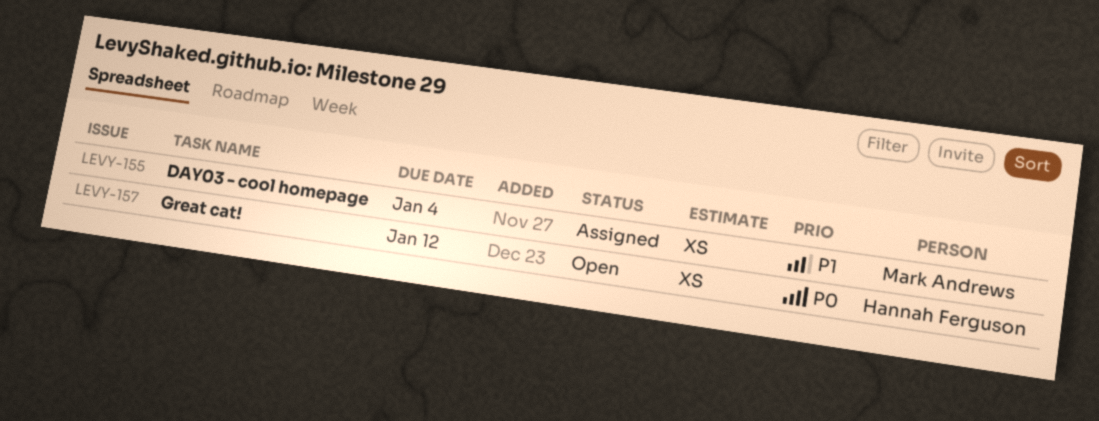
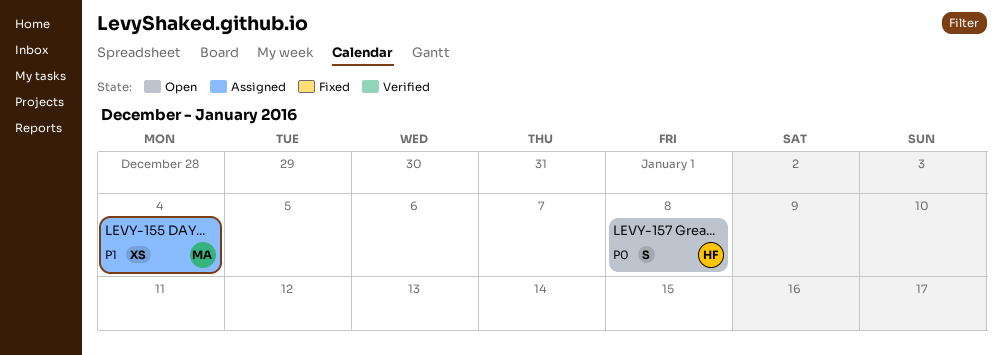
LEVY-157, estimate: XS -> S
LEVY-157, due: Jan 12 -> Jan 8

